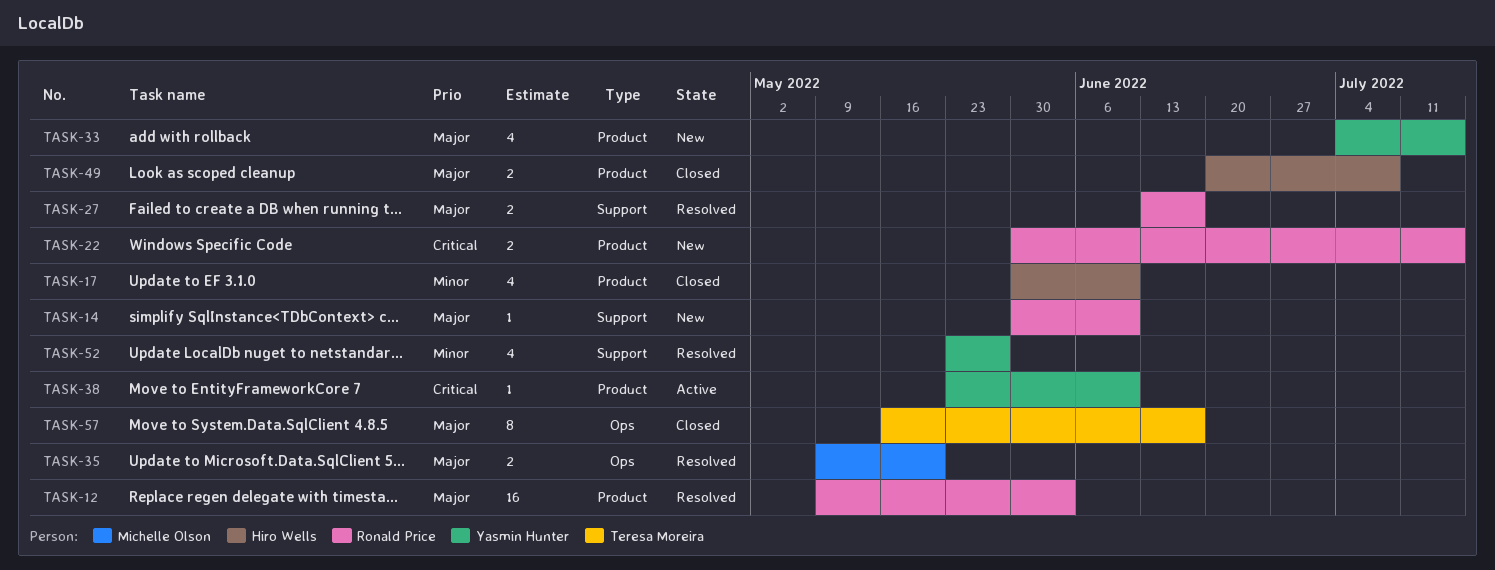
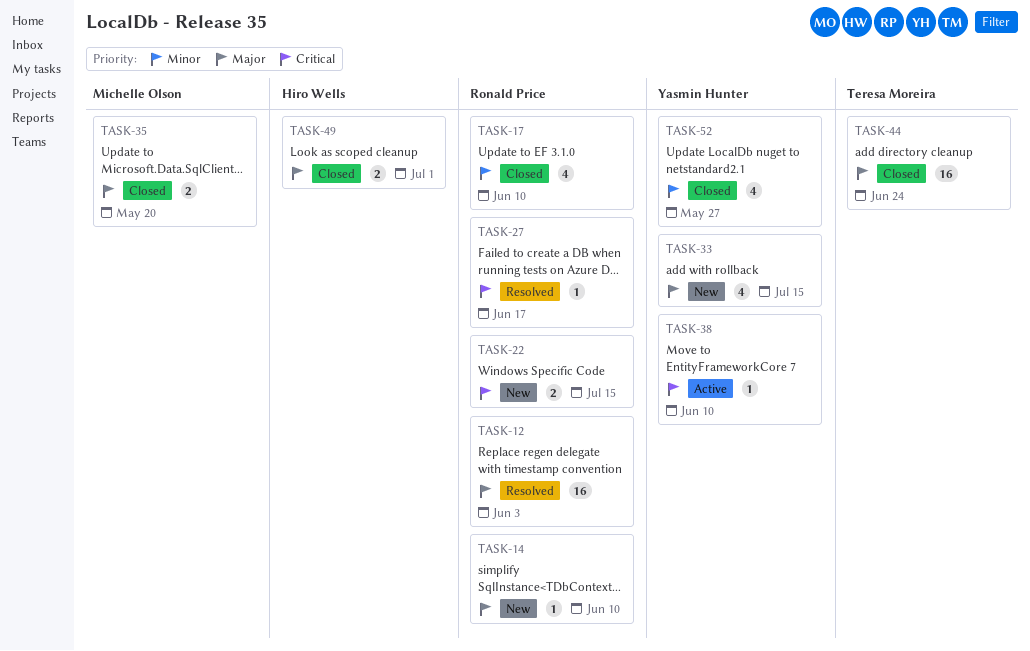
TASK-17, owner: Hiro Wells -> Ronald Price
TASK-27, priority: Major -> Critical
TASK-27, estimate: 2 -> 1
TASK-35, status: Resolved -> Closed
TASK-44: none -> present
TASK-49, due: Jul 8 -> Jul 1
TASK-52, status: Resolved -> Closed
TASK-57: present -> none

